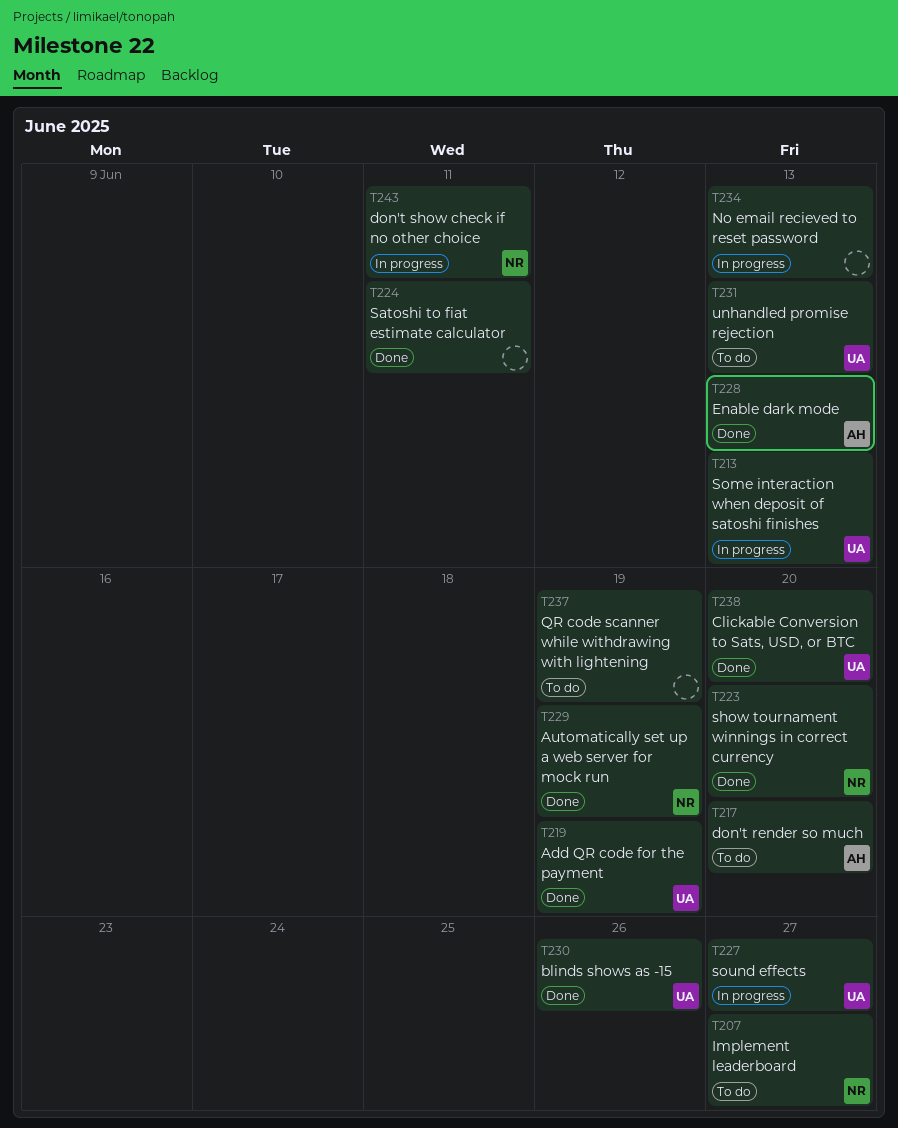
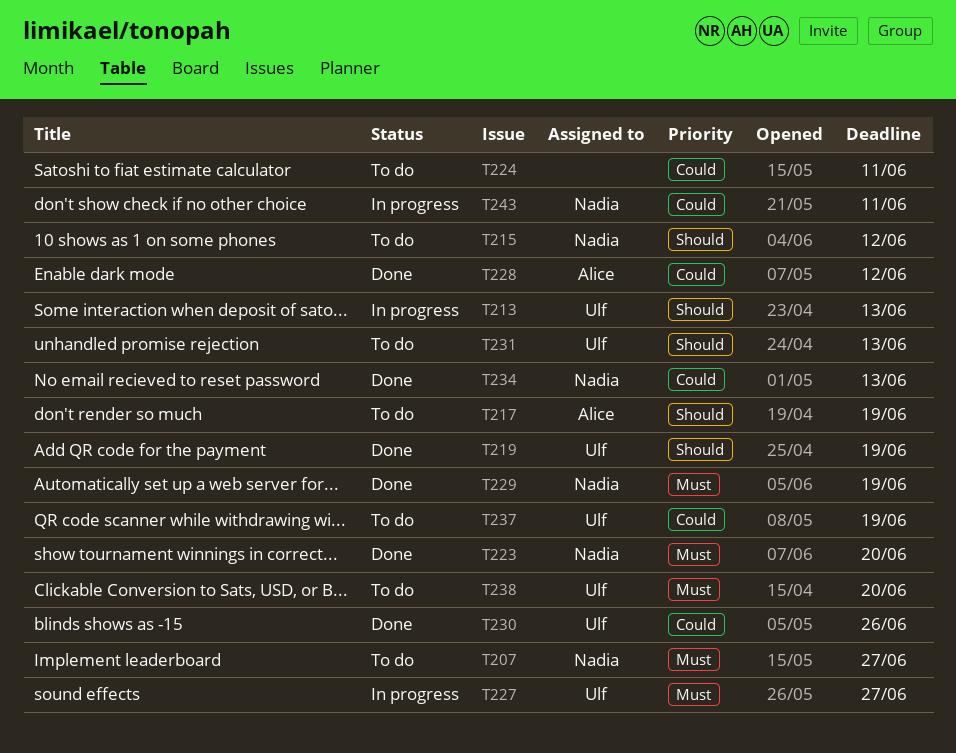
T215: none -> present
T217, due: Jun 20 -> Jun 19
T224, status: Done -> To do
T228, due: Jun 13 -> Jun 12
T234, status: In progress -> Done
T234, owner: none -> Nadia
T237, owner: none -> Ulf
T238, status: Done -> To do

